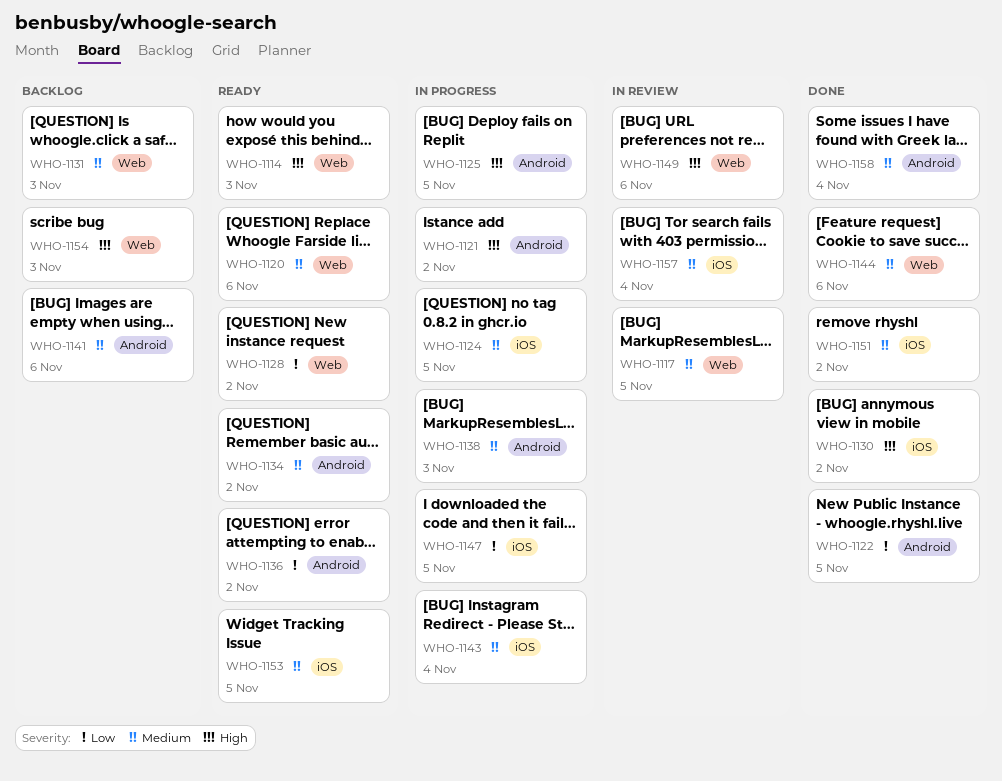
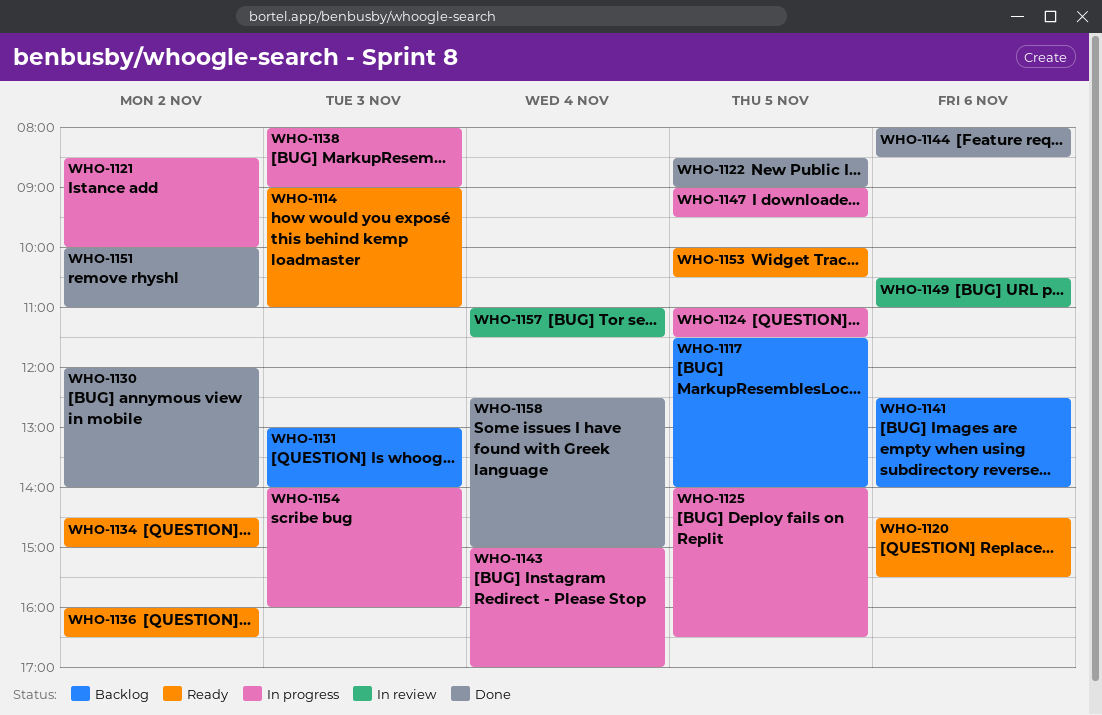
WHO-1117, status: In review -> Backlog
WHO-1128: present -> none
WHO-1154, status: Backlog -> In progress

